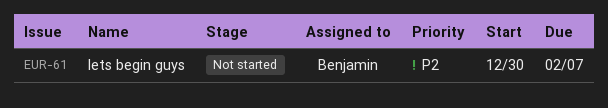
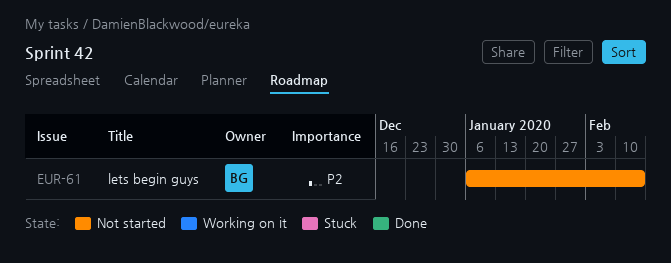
EUR-61, start: Dec 30 -> Jan 6
EUR-61, due: Feb 7 -> Feb 14

